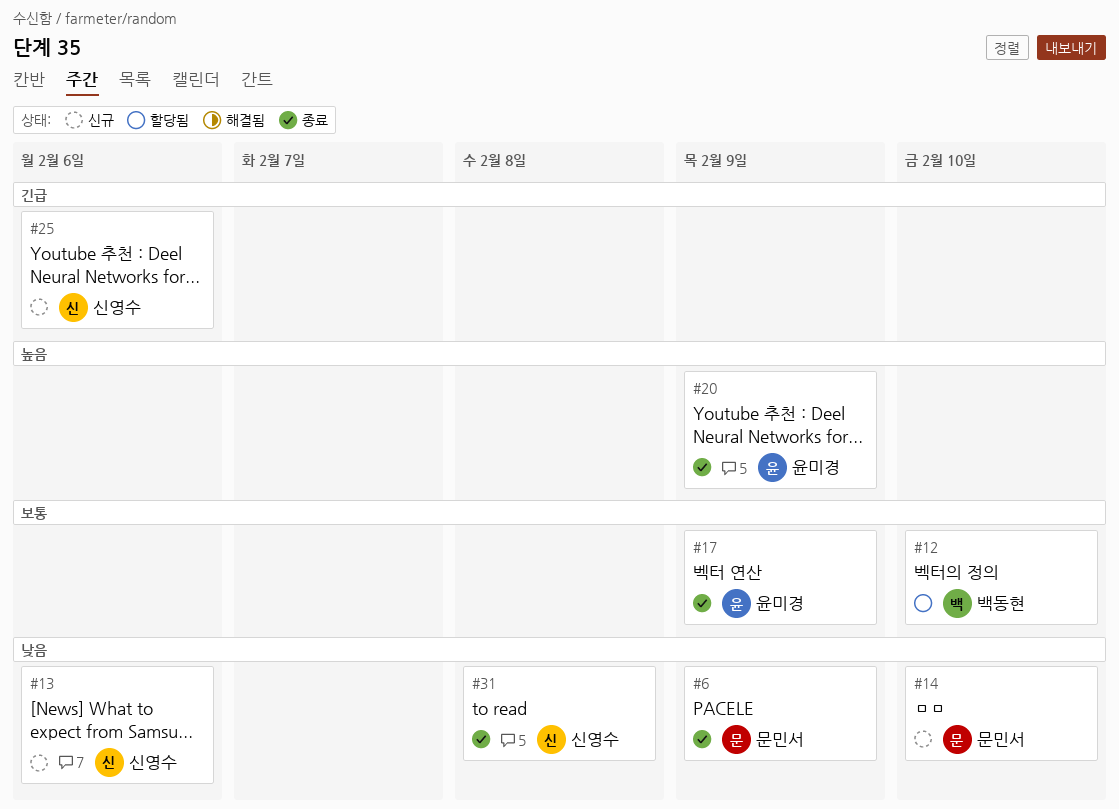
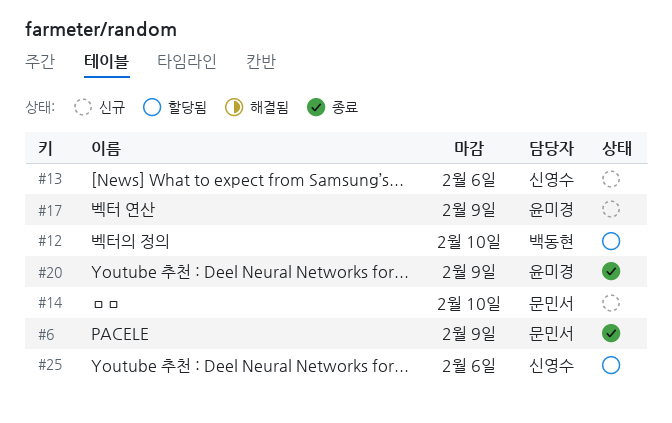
#17, status: 종료 -> 신규
#25, status: 신규 -> 할당됨
#31: present -> none

